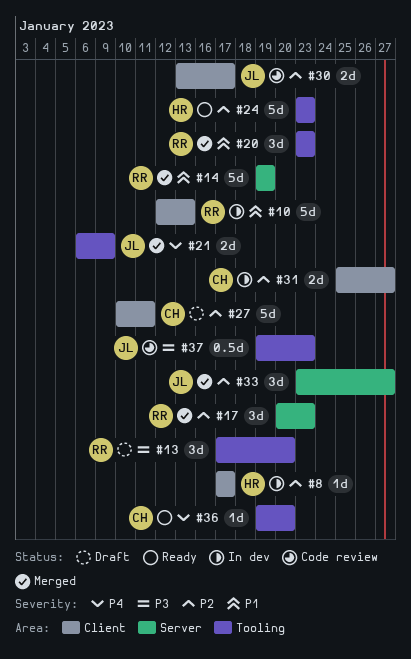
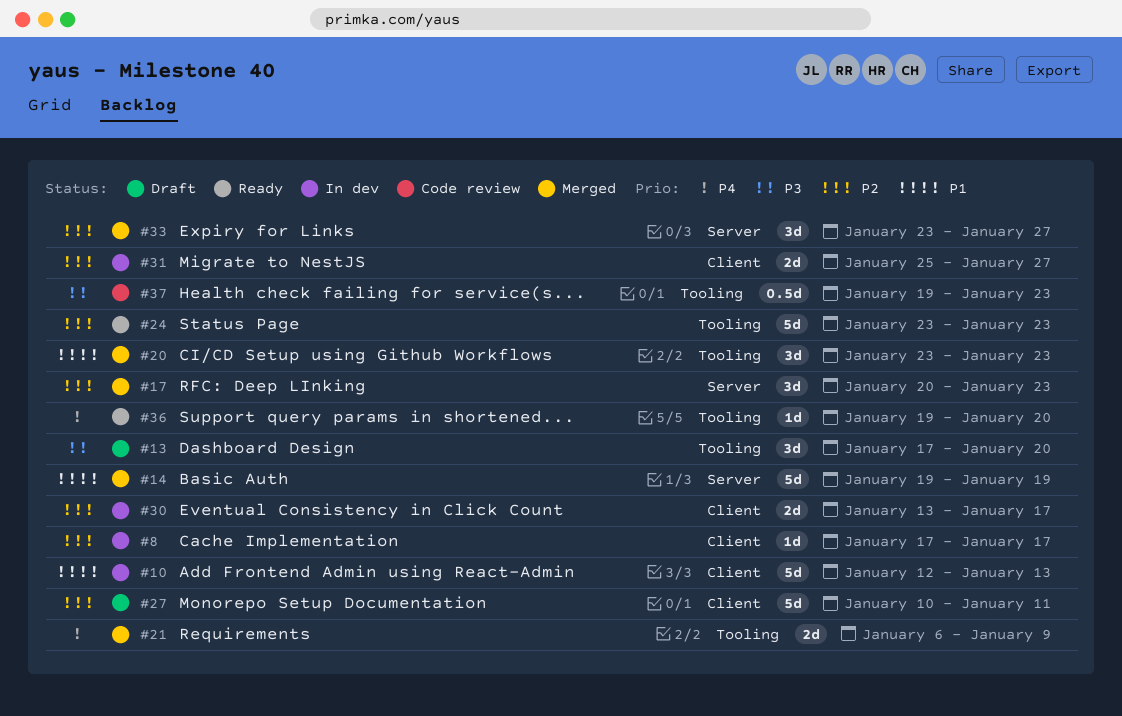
#30, status: Code review -> In dev

